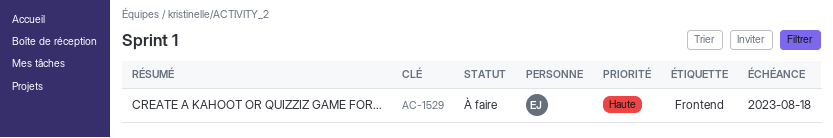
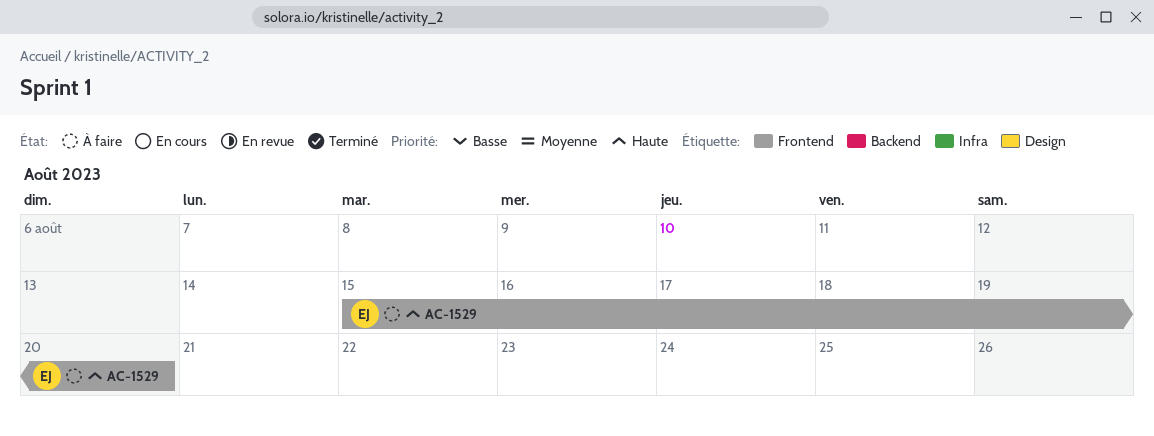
AC-1529, due: Aug 18 -> Aug 20

